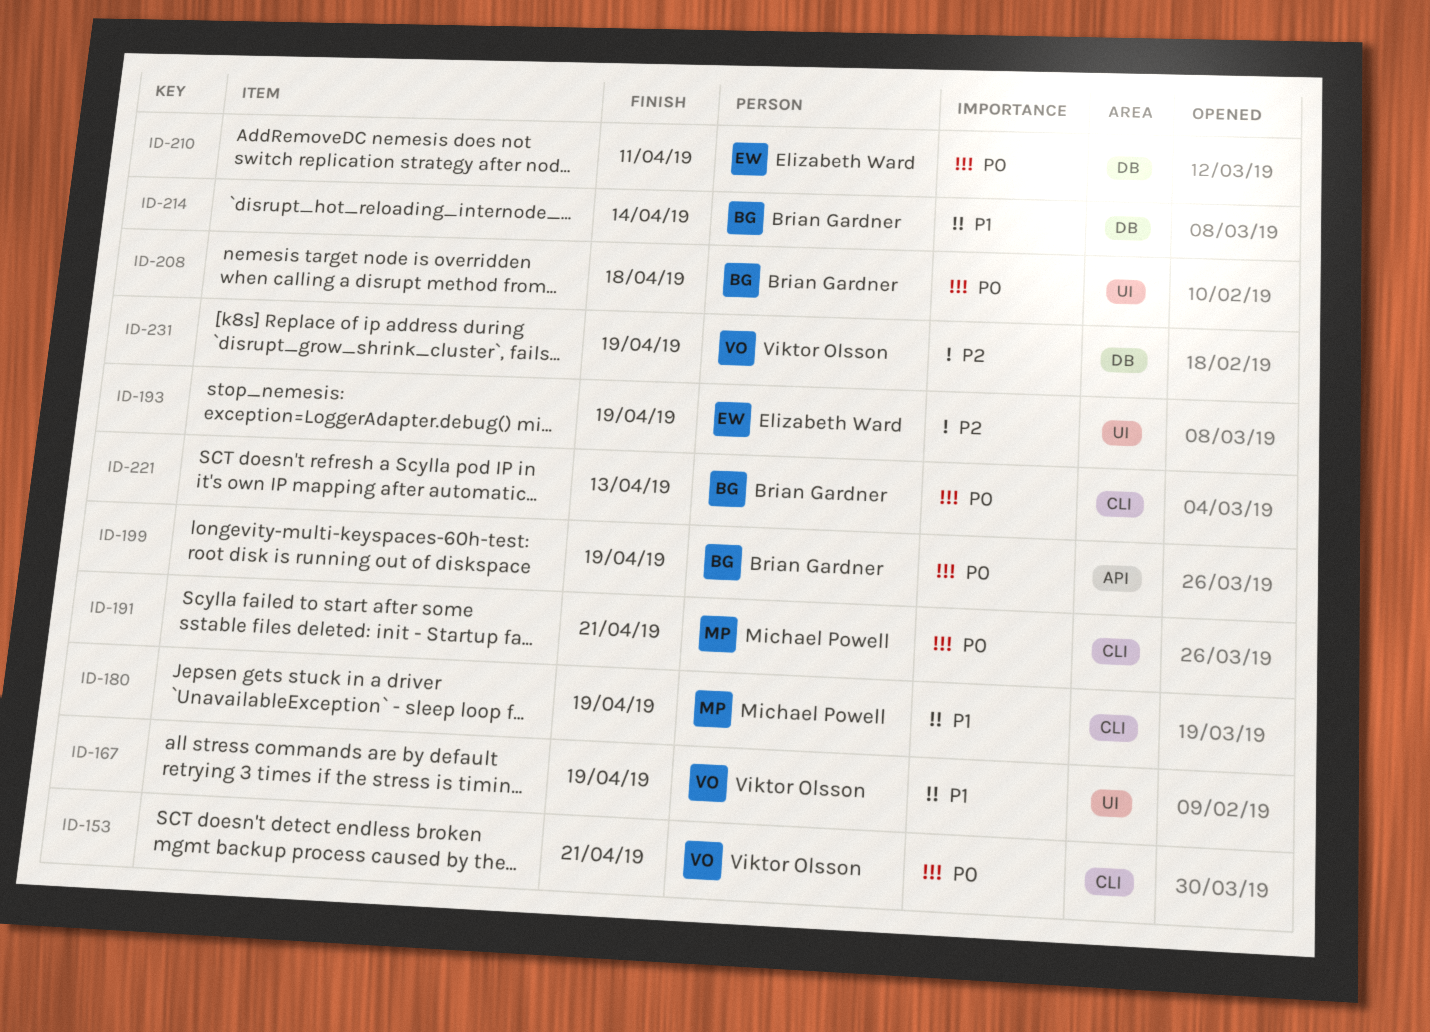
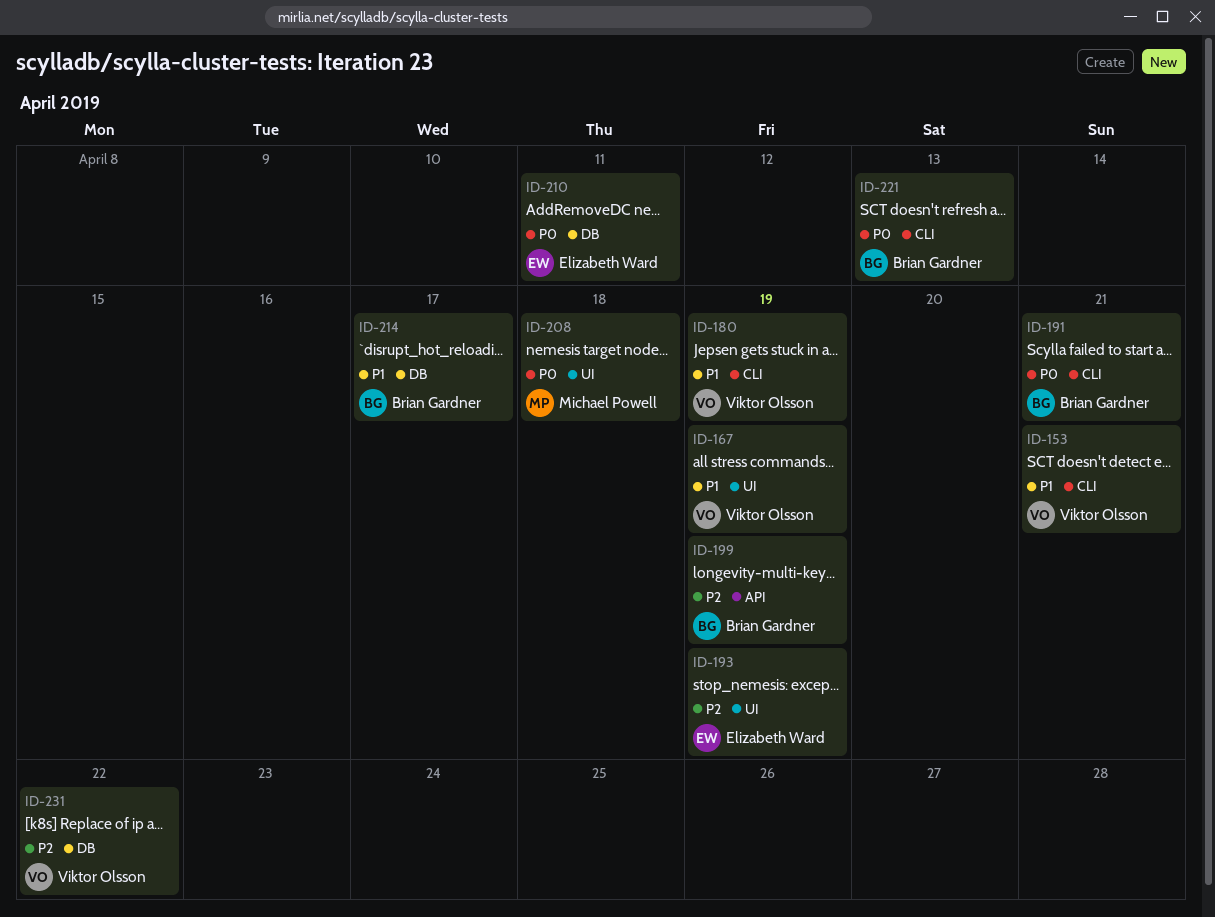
ID-153, priority: P0 -> P1
ID-180, owner: Michael Powell -> Viktor Olsson
ID-191, owner: Michael Powell -> Brian Gardner
ID-199, priority: P0 -> P2
ID-208, owner: Brian Gardner -> Michael Powell
ID-214, due: Apr 14 -> Apr 17
ID-231, due: Apr 19 -> Apr 22

